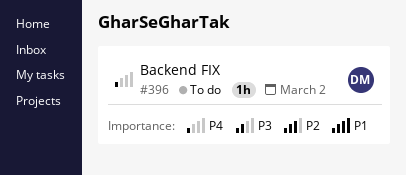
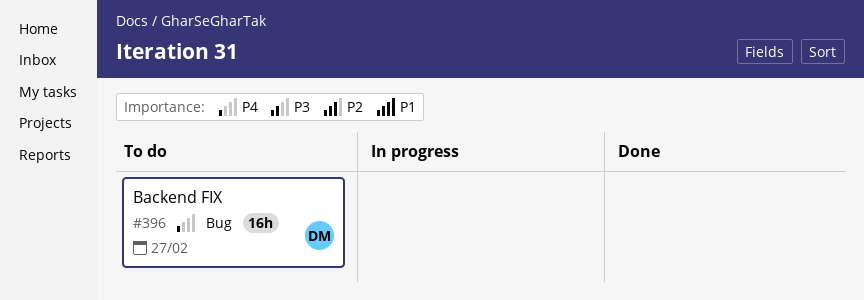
#396, estimate: 1h -> 16h
#396, due: Mar 2 -> Feb 27

